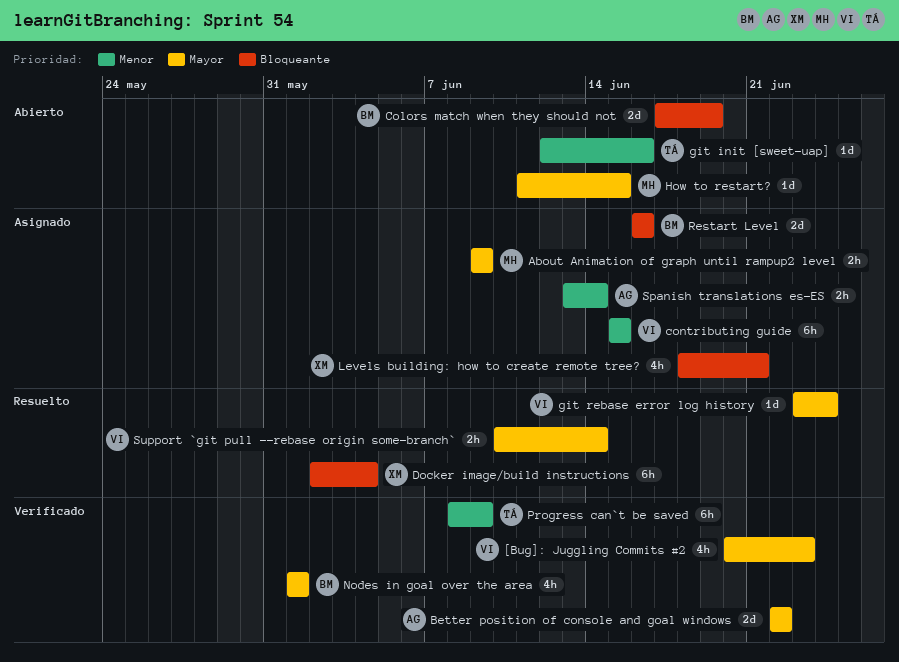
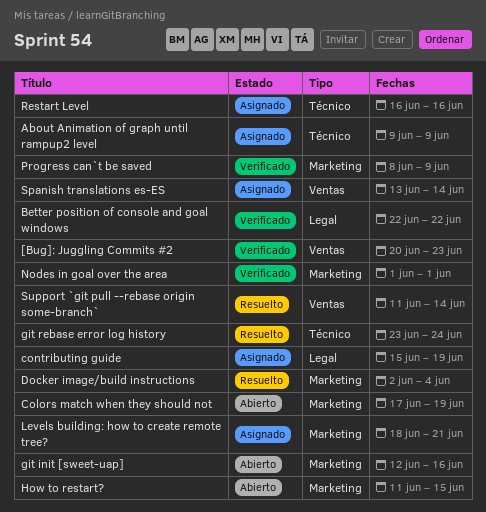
contributing guide, due: Jun 15 -> Jun 19
Support `git pull --rebase origin some-branch`, start: Jun 10 -> Jun 11

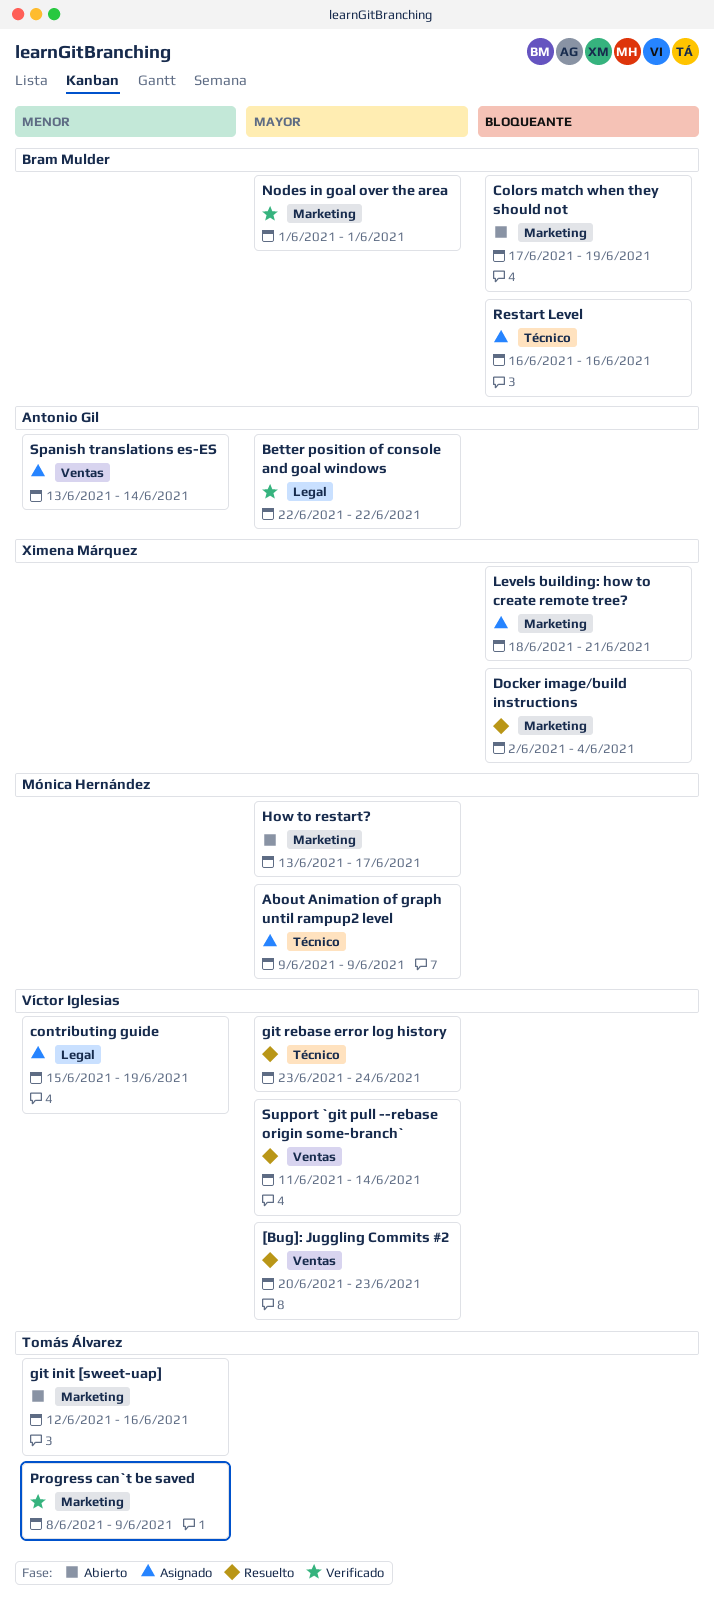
[Bug]: Juggling Commits #2, status: Verificado -> Resuelto
How to restart?, start: Jun 11 -> Jun 13
How to restart?, due: Jun 15 -> Jun 17

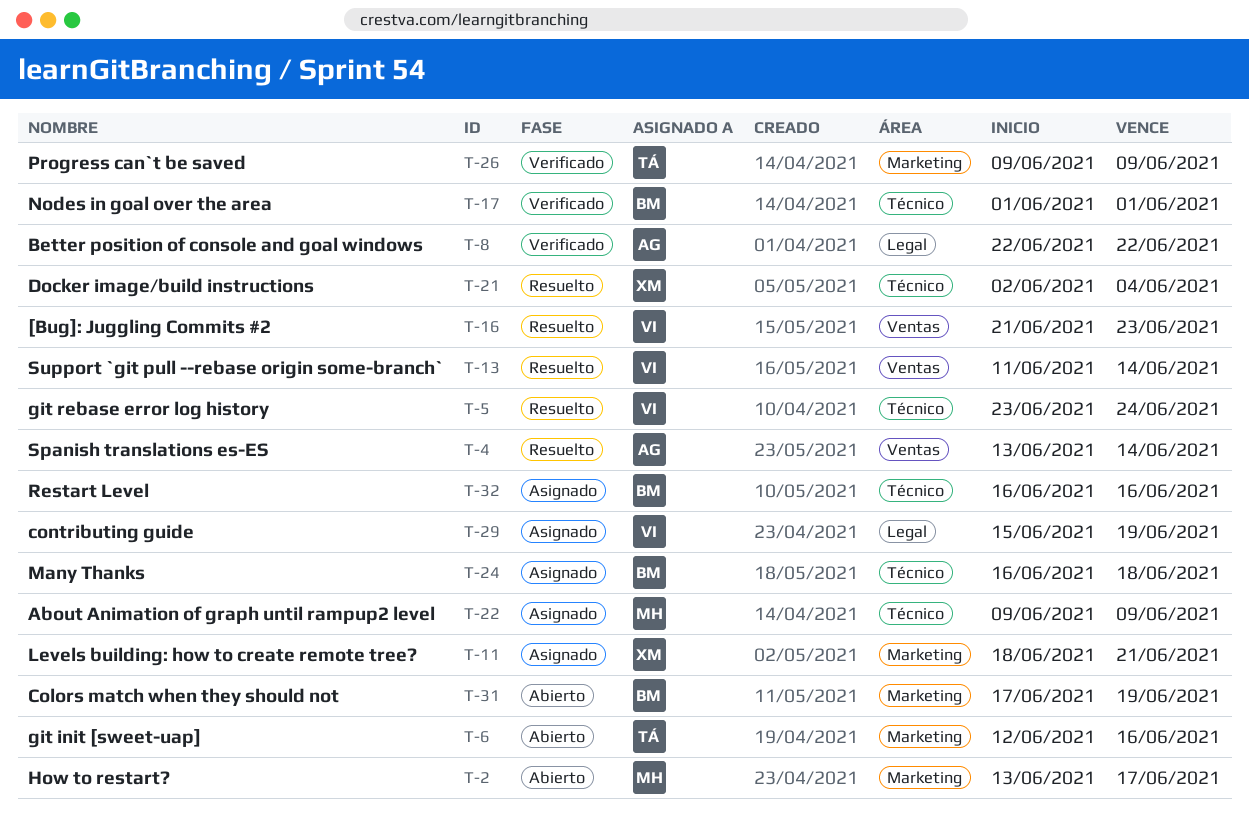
[Bug]: Juggling Commits #2, start: Jun 20 -> Jun 21
Docker image/build instructions, label: Marketing -> Técnico
Many Thanks: none -> present
Nodes in goal over the area, label: Marketing -> Técnico
Progress can`t be saved, start: Jun 8 -> Jun 9
Spanish translations es-ES, status: Asignado -> Resuelto

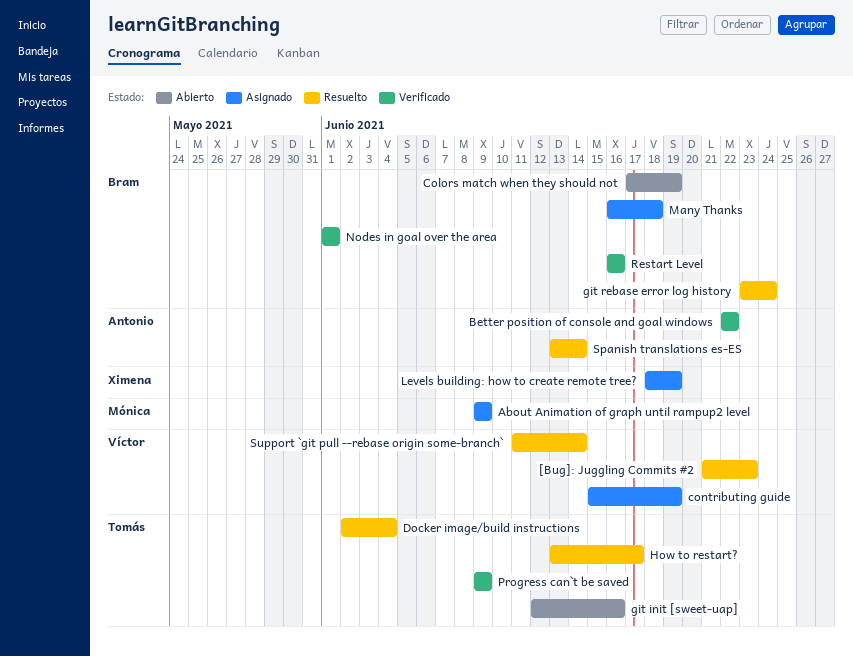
Docker image/build instructions, owner: Ximena -> Tomás
git rebase error log history, owner: Víctor -> Bram
How to restart?, status: Abierto -> Resuelto
How to restart?, owner: Mónica -> Tomás
Levels building: how to create remote tree?, due: Jun 21 -> Jun 19
Restart Level, status: Asignado -> Verificado

